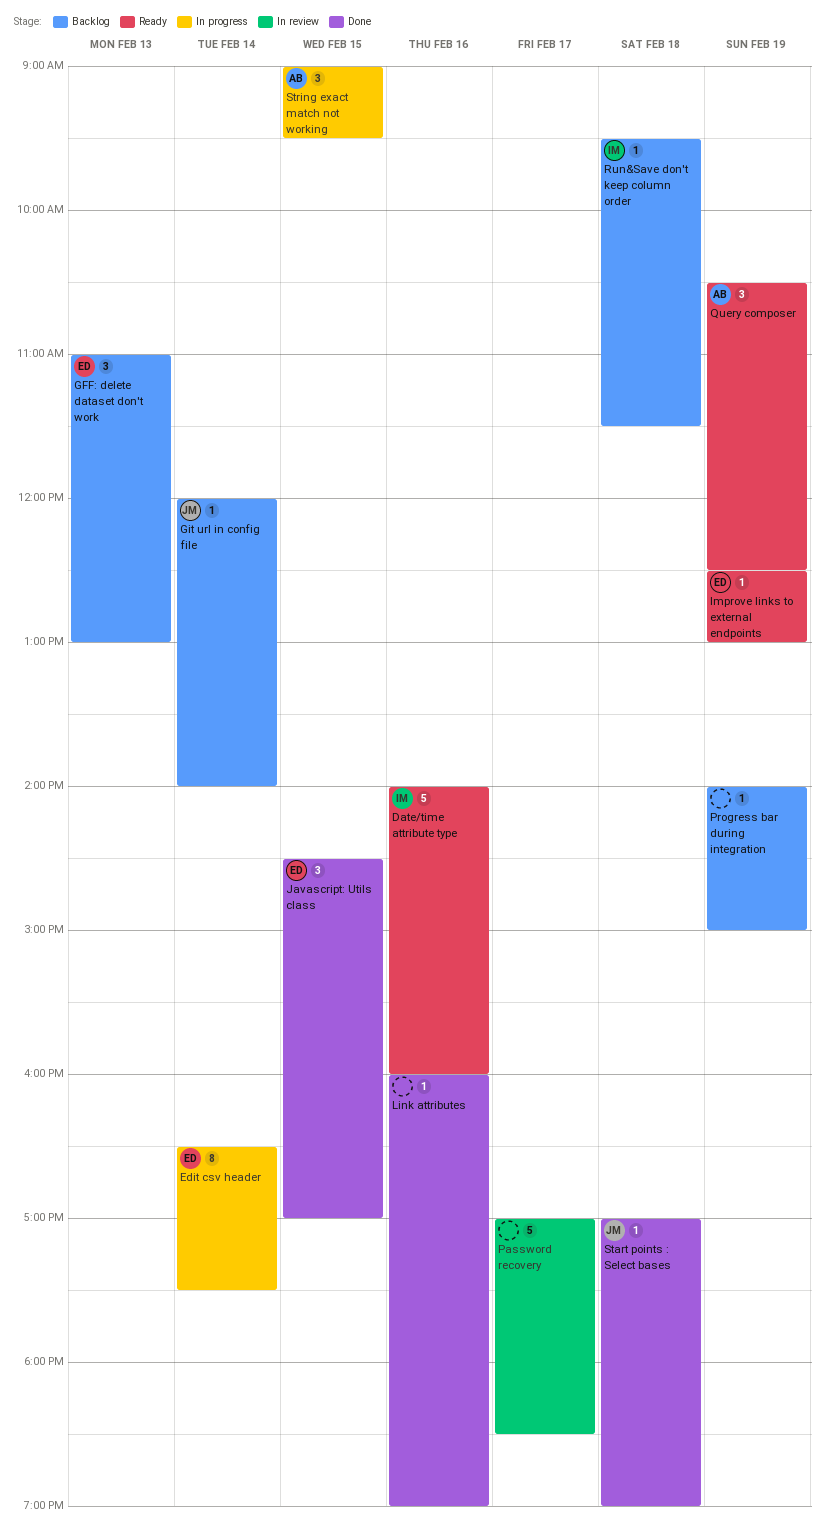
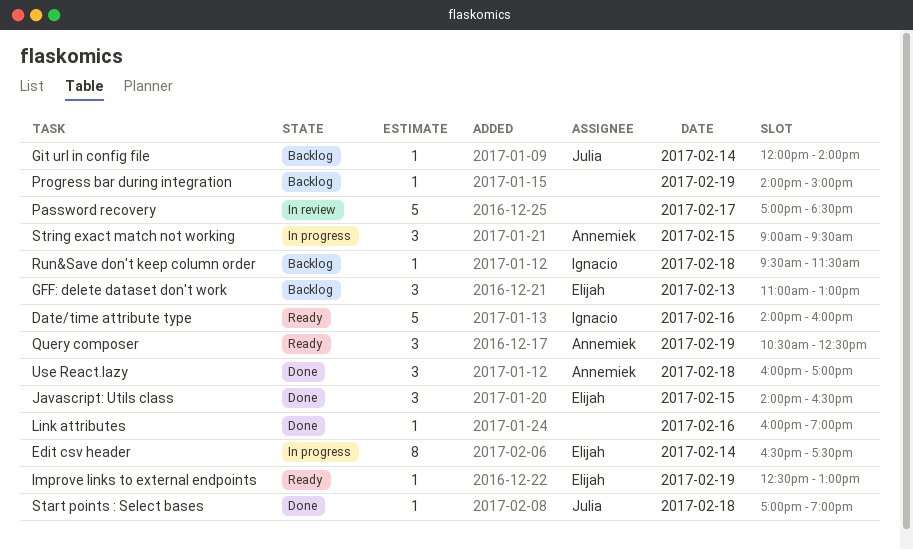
Javascript: Utils class, begins: 14:30 -> 14:00
Javascript: Utils class, ends: 17:00 -> 16:30
Use React.lazy: none -> present

